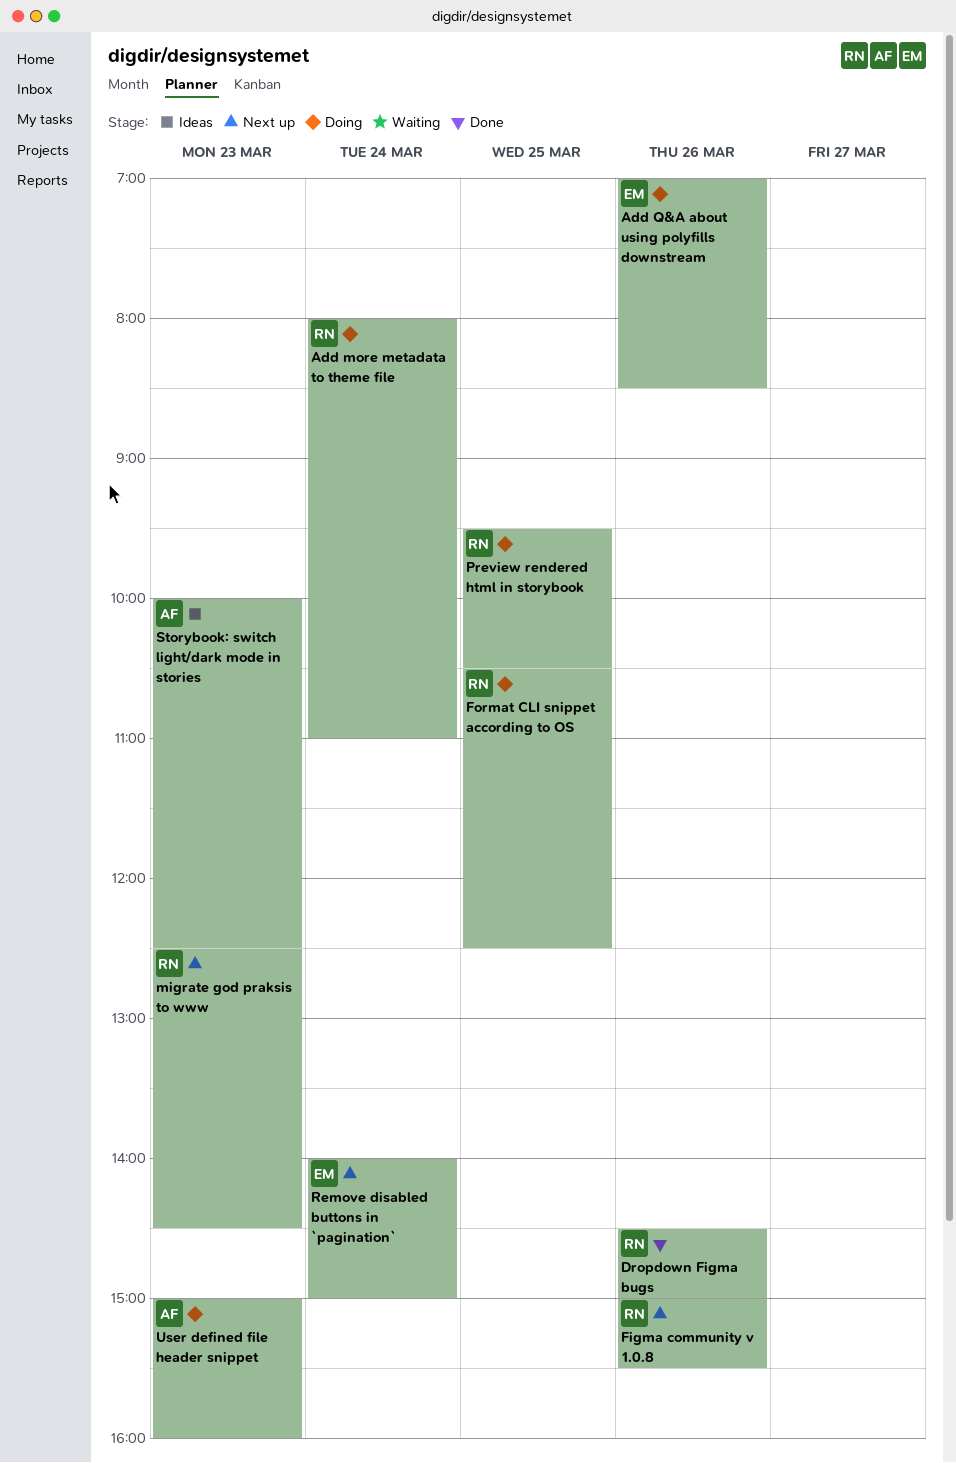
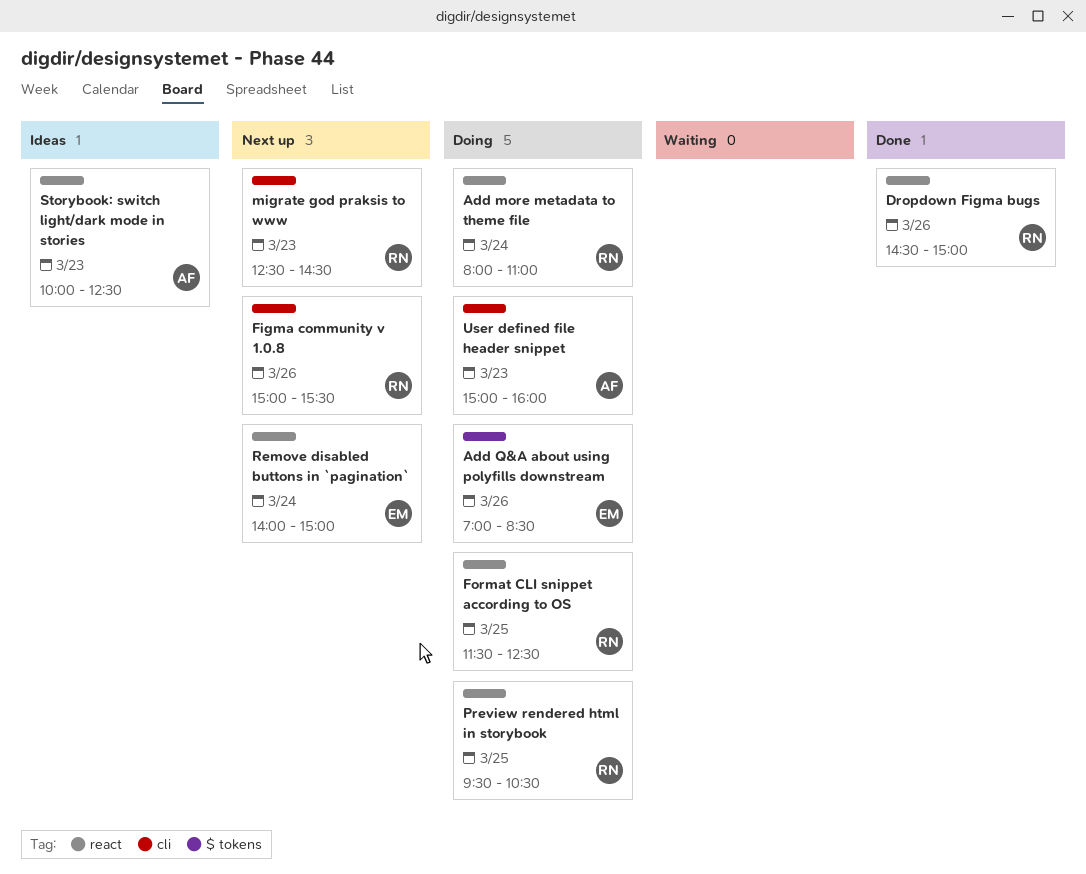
Format CLI snippet according to OS, begins: 10:30 -> 11:30

